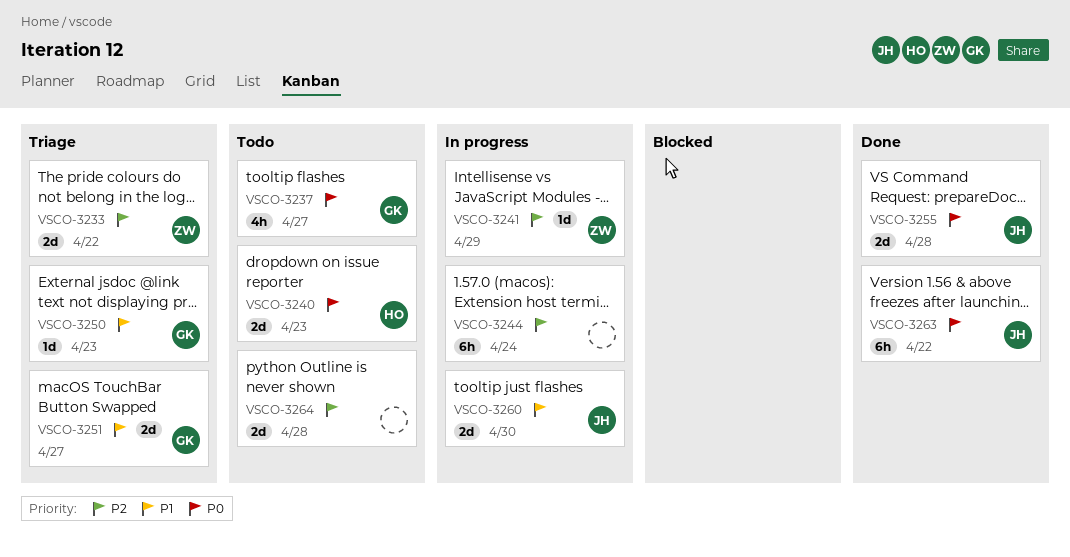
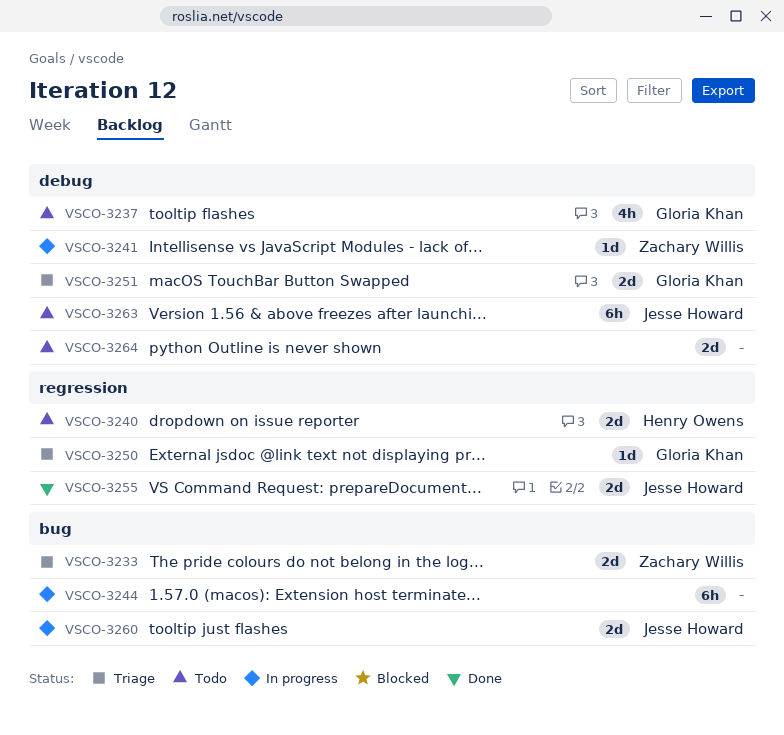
VSCO-3263, status: Done -> Todo

